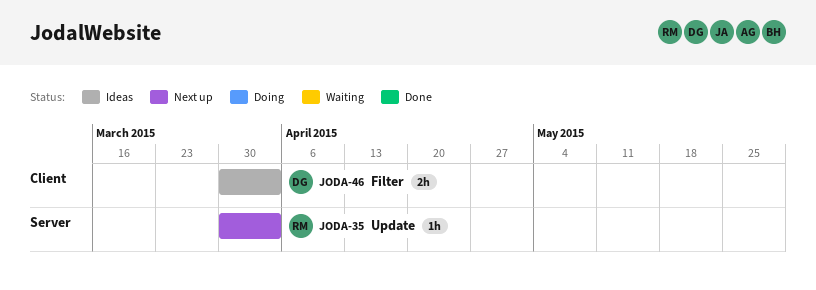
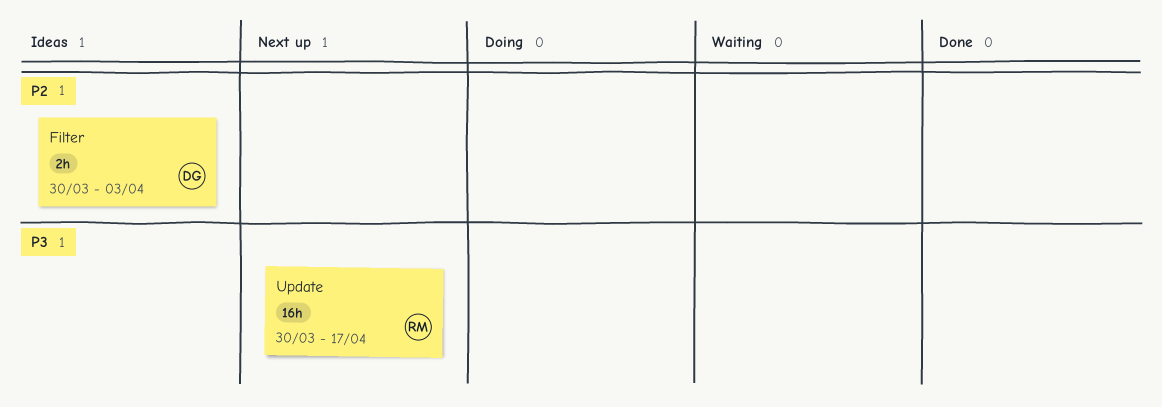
Update, estimate: 1h -> 16h
Update, due: Apr 3 -> Apr 17

